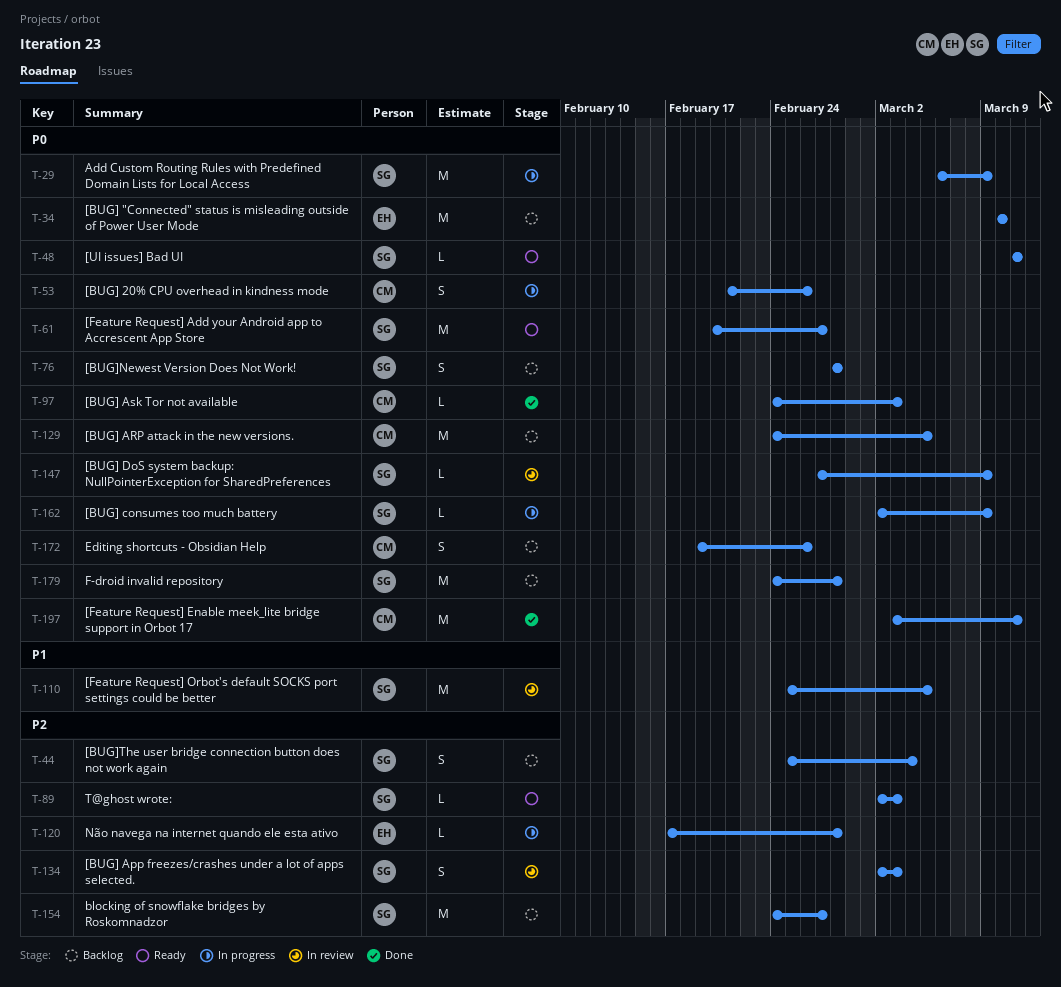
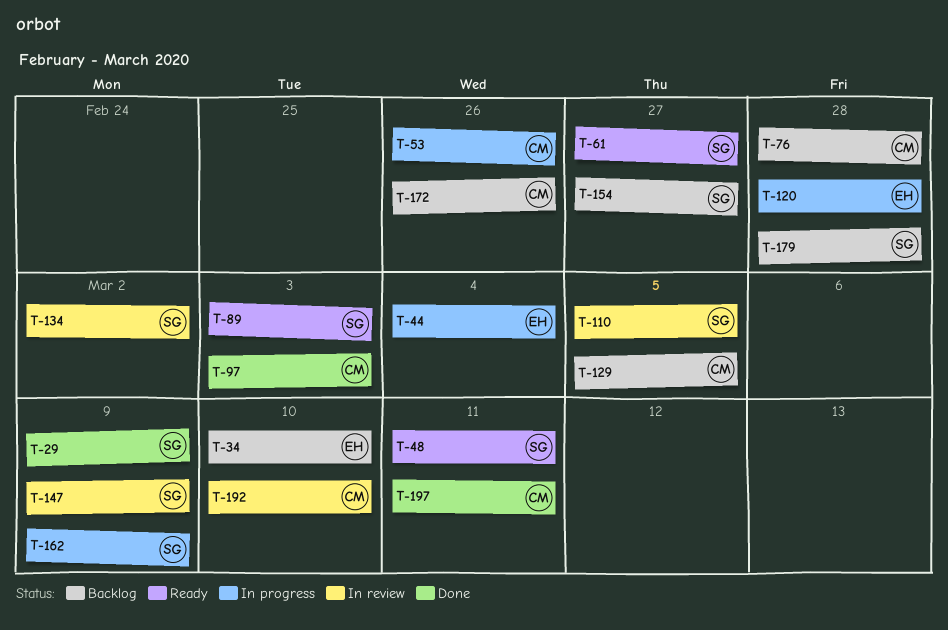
T-29, status: In progress -> Done
T-44, status: Backlog -> In progress
T-44, owner: SG -> EH
T-76, owner: SG -> CM
T-134, due: Mar 3 -> Mar 2
T-192: none -> present

